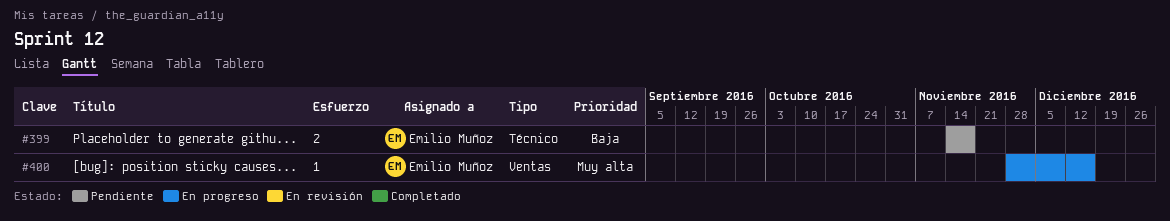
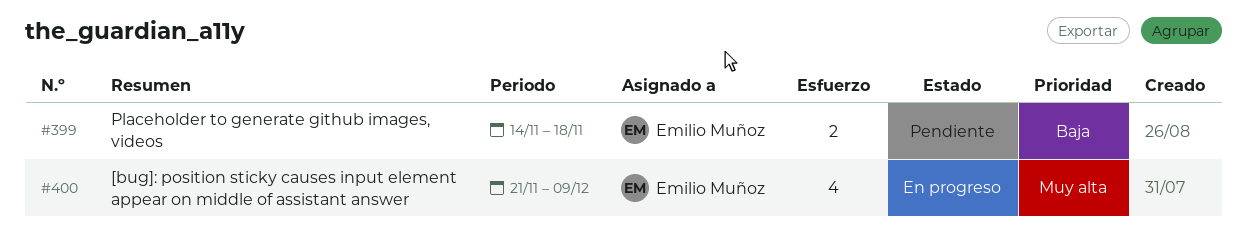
#400, estimate: 1 -> 4
#400, start: Nov 28 -> Nov 21
#400, due: Dec 16 -> Dec 9

